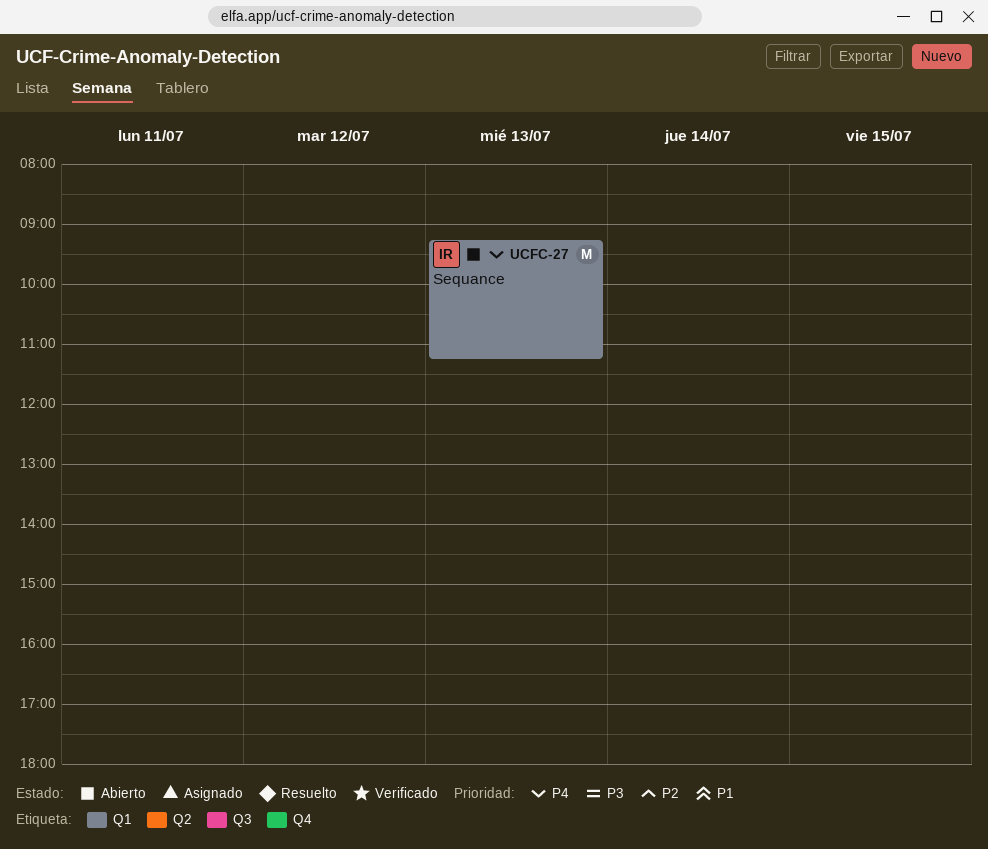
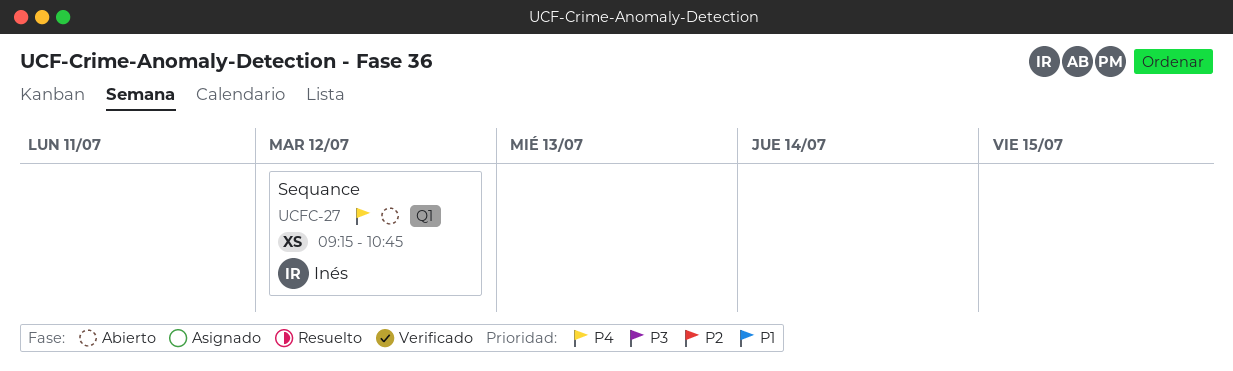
UCFC-27, estimate: M -> XS
UCFC-27, day: Jul 13 -> Jul 12
UCFC-27, ends: 11:15 -> 10:45

